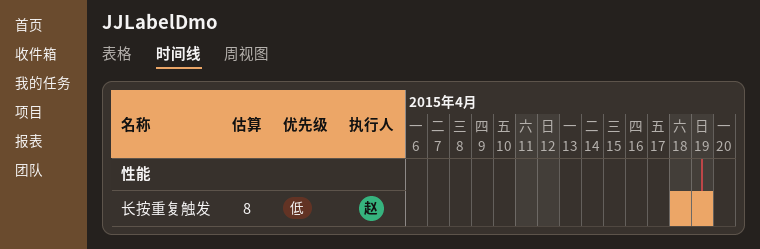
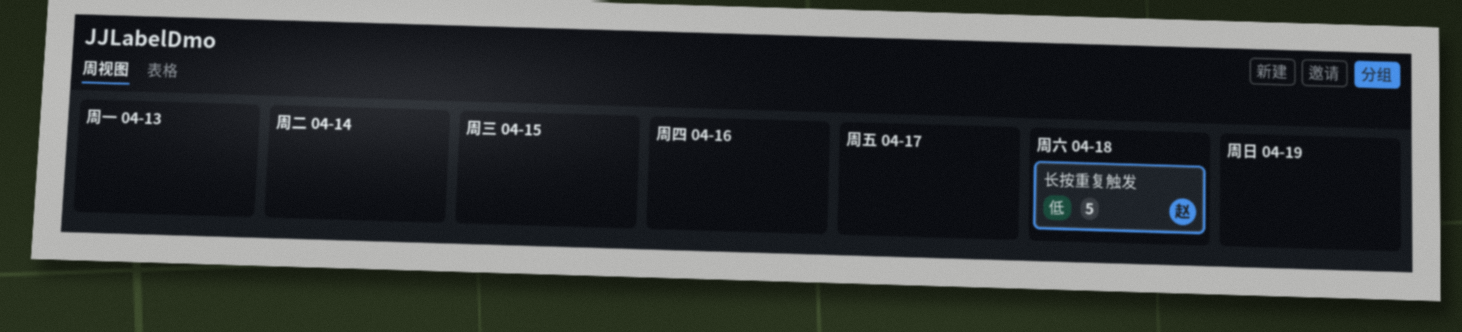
长按重复触发, estimate: 8 -> 5
长按重复触发, due: Apr 19 -> Apr 18

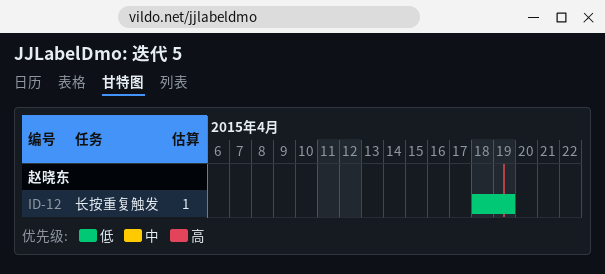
长按重复触发, estimate: 5 -> 1
长按重复触发, due: Apr 18 -> Apr 19

